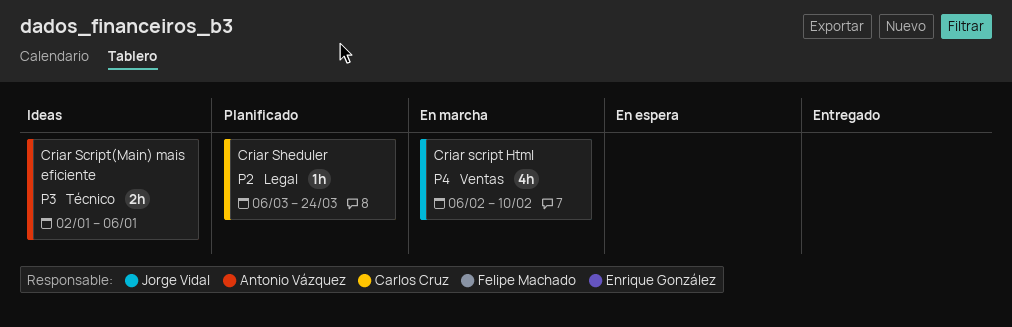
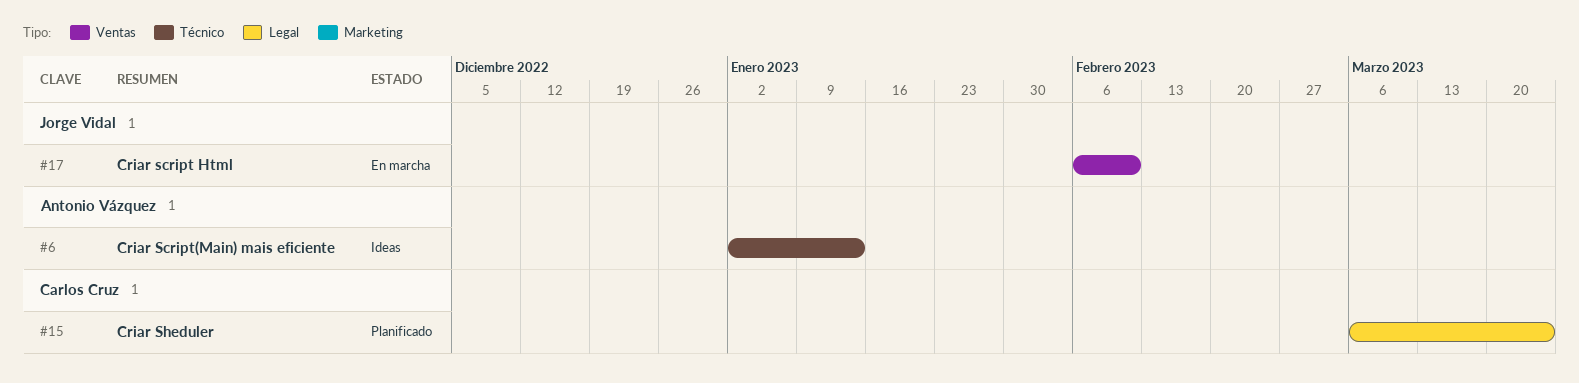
Criar Script(Main) mais eficiente, due: Jan 6 -> Jan 13

